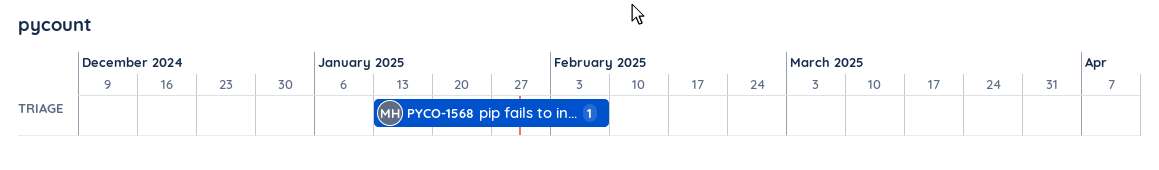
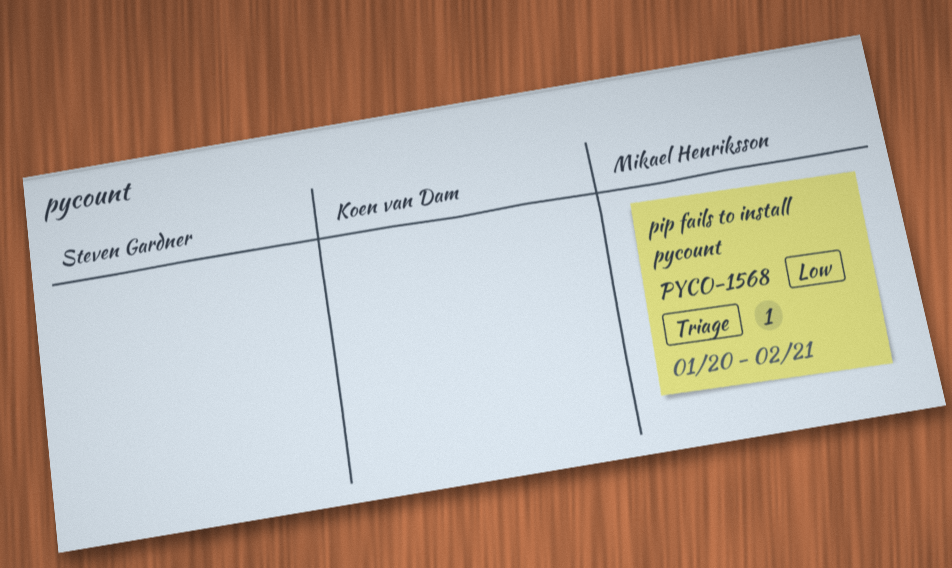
PYCO-1568, start: Jan 13 -> Jan 20
PYCO-1568, due: Feb 7 -> Feb 21

